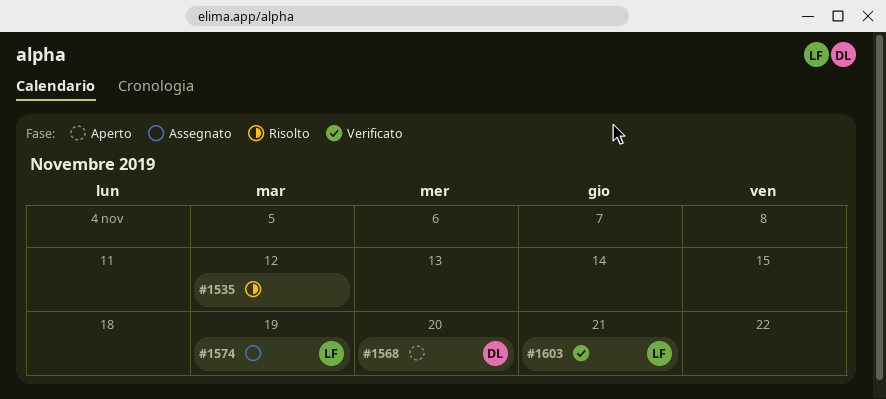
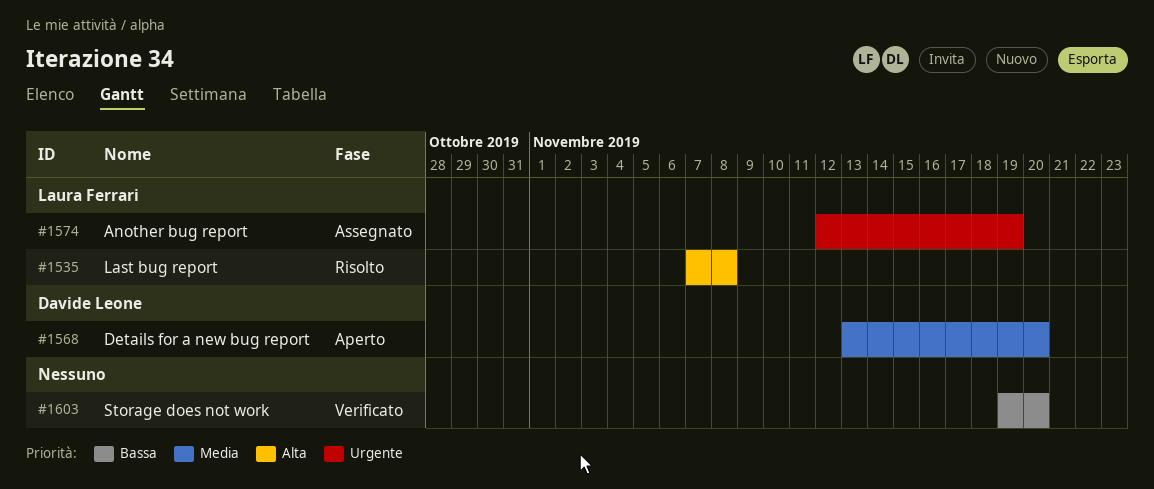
#1535, owner: none -> Laura Ferrari
#1535, due: Nov 12 -> Nov 8
#1603, owner: Laura Ferrari -> none
#1603, due: Nov 21 -> Nov 20

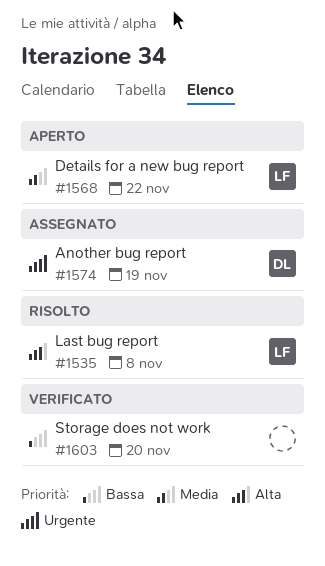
#1568, owner: Davide Leone -> Laura Ferrari
#1568, due: Nov 20 -> Nov 22
#1574, owner: Laura Ferrari -> Davide Leone

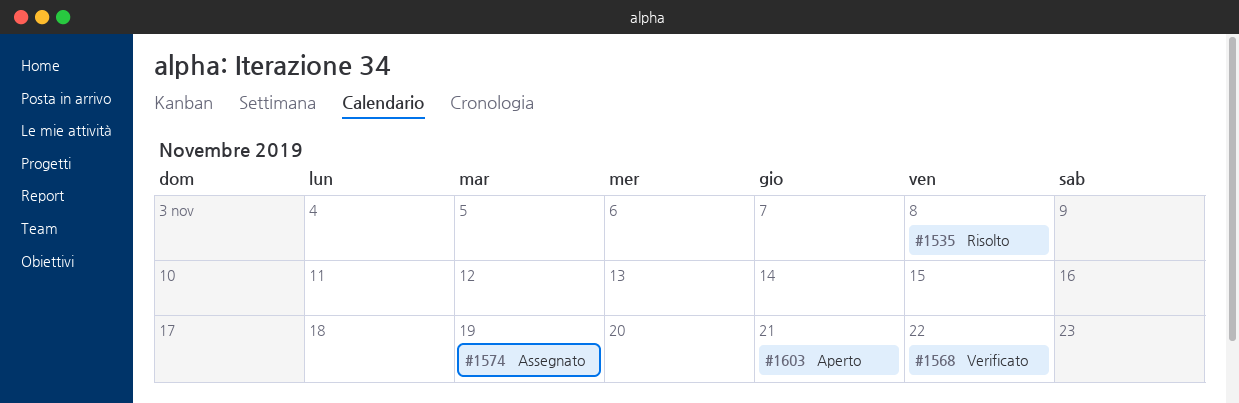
#1568, status: Aperto -> Verificato
#1603, status: Verificato -> Aperto
#1603, due: Nov 20 -> Nov 21

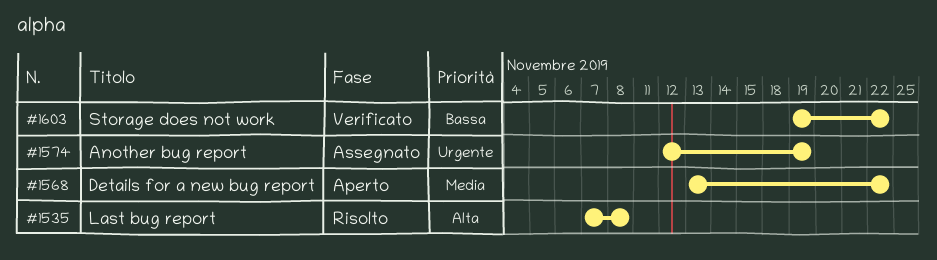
#1568, status: Verificato -> Aperto
#1603, status: Aperto -> Verificato
#1603, due: Nov 21 -> Nov 22

